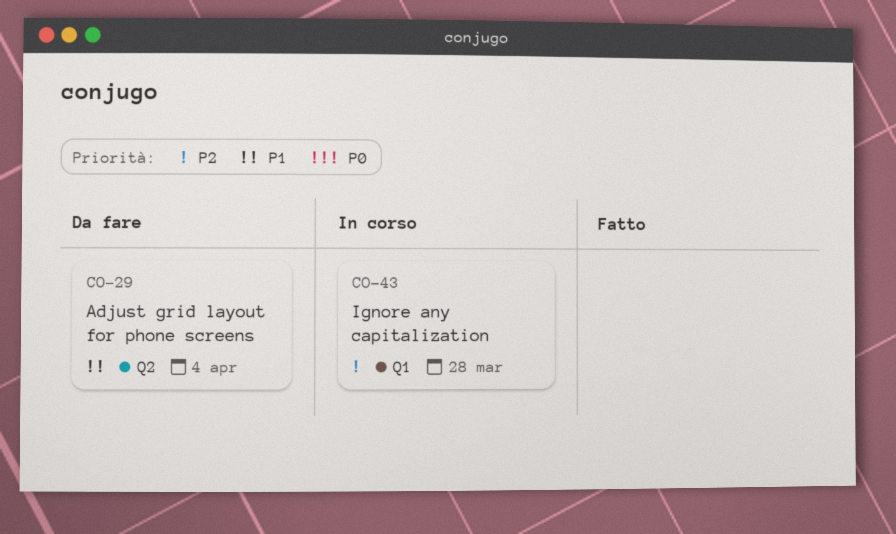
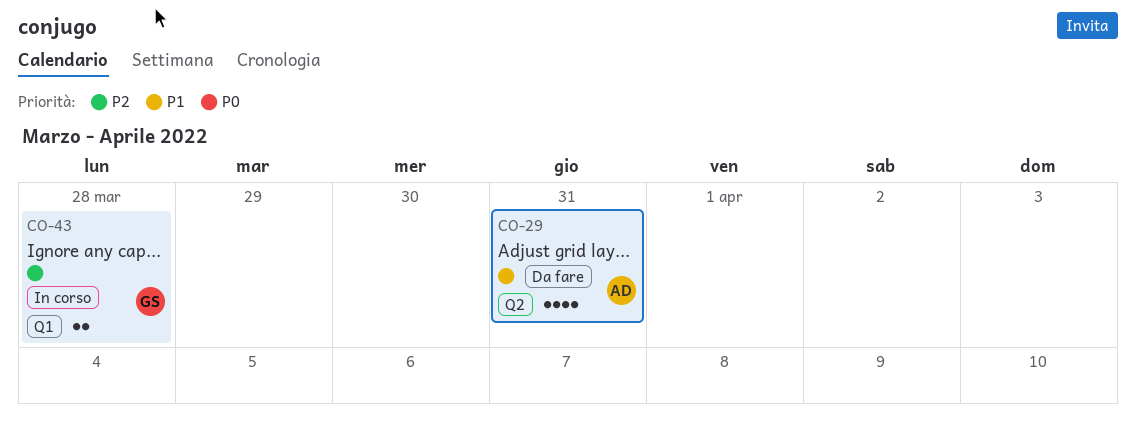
CO-29, due: Apr 4 -> Mar 31

